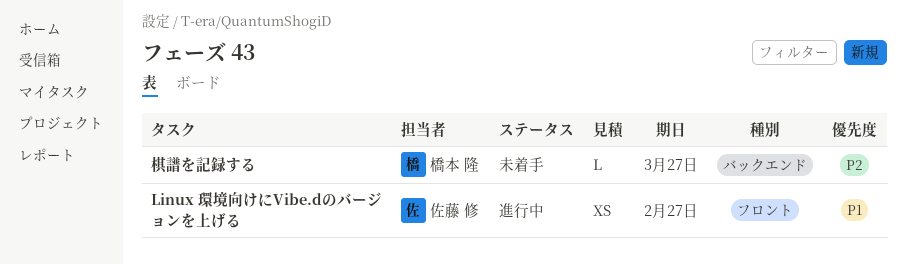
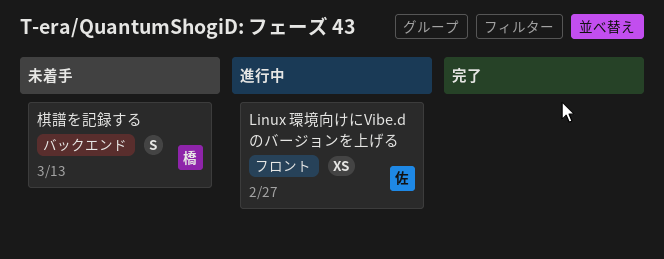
棋譜を記録する, estimate: L -> S
棋譜を記録する, due: Mar 27 -> Mar 13

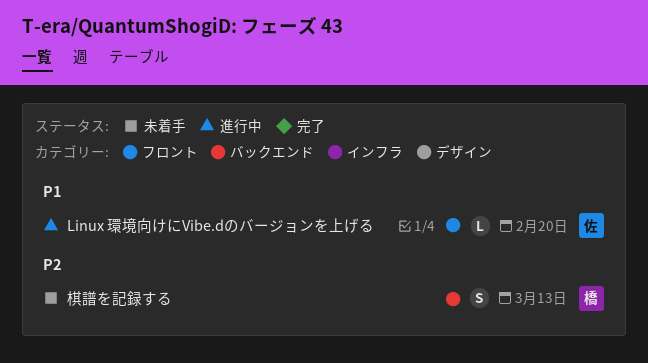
Linux 環境向けにVibe.dのバージョンを上げる, estimate: XS -> L
Linux 環境向けにVibe.dのバージョンを上げる, due: Feb 27 -> Feb 20

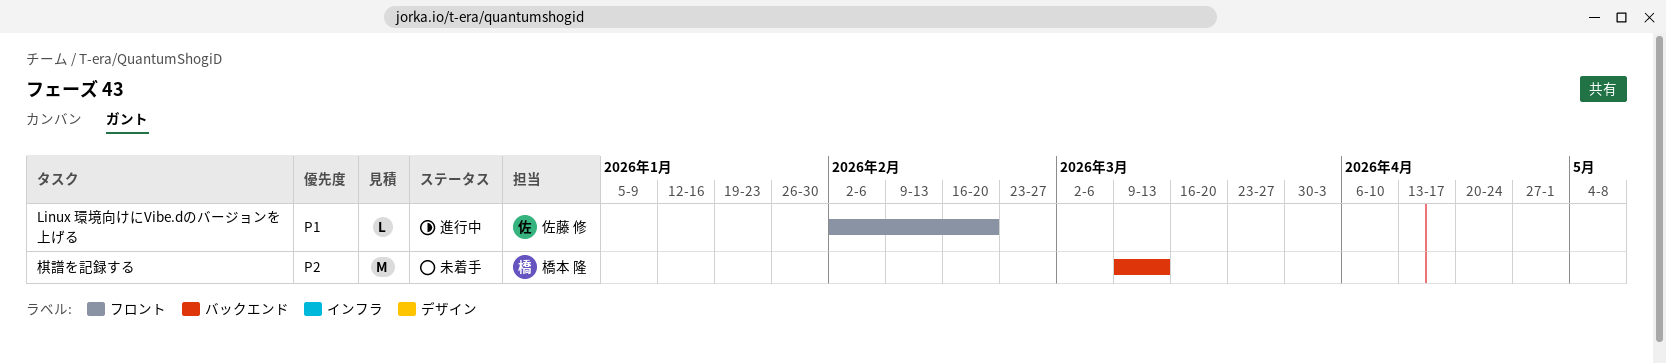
棋譜を記録する, estimate: S -> M

